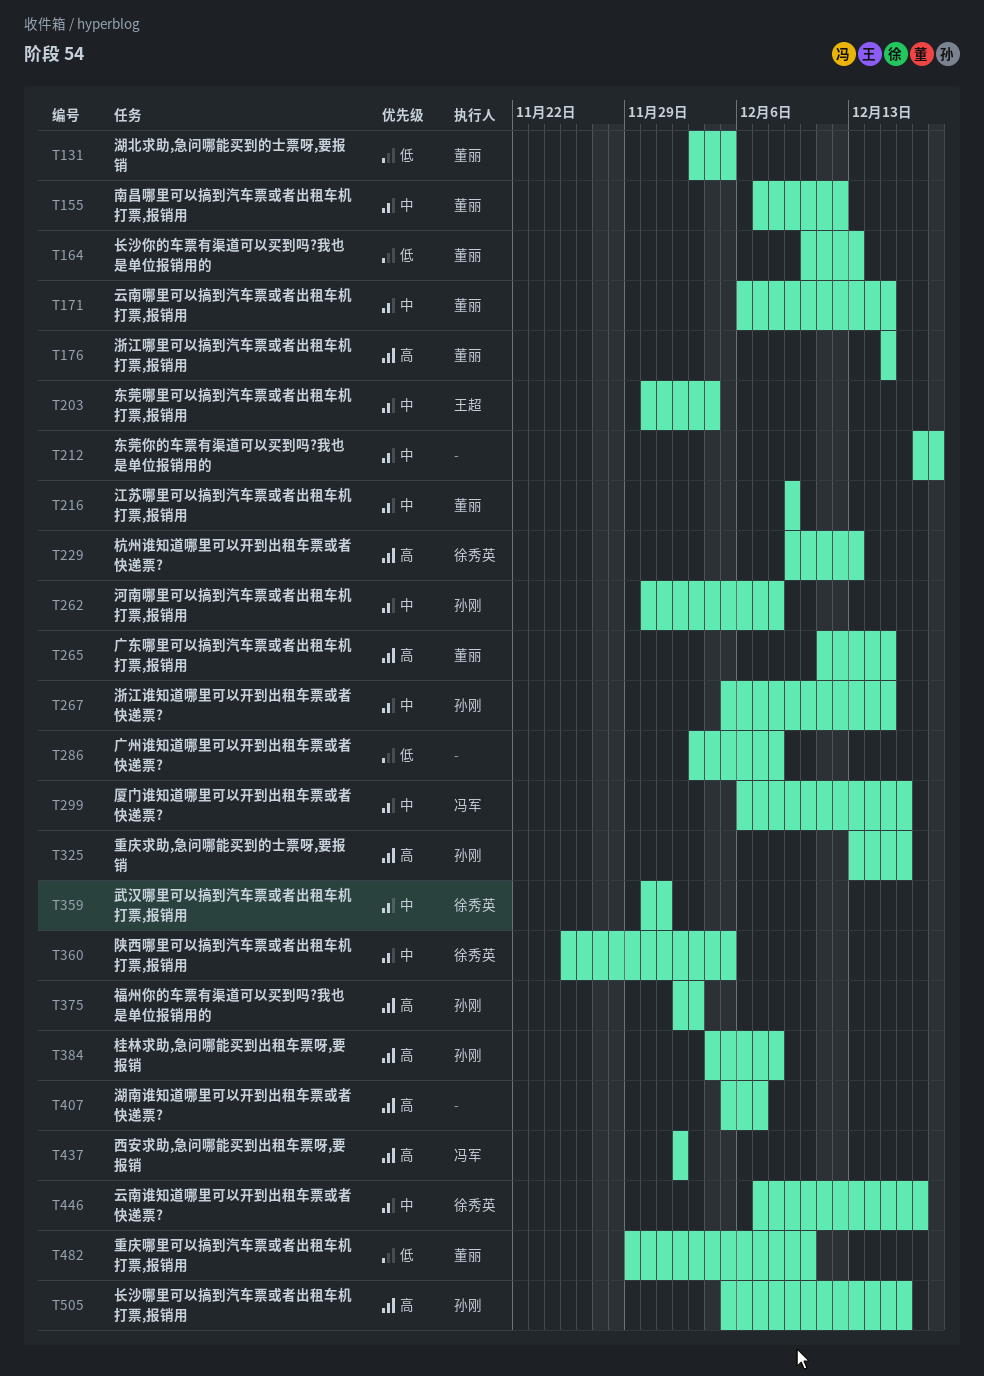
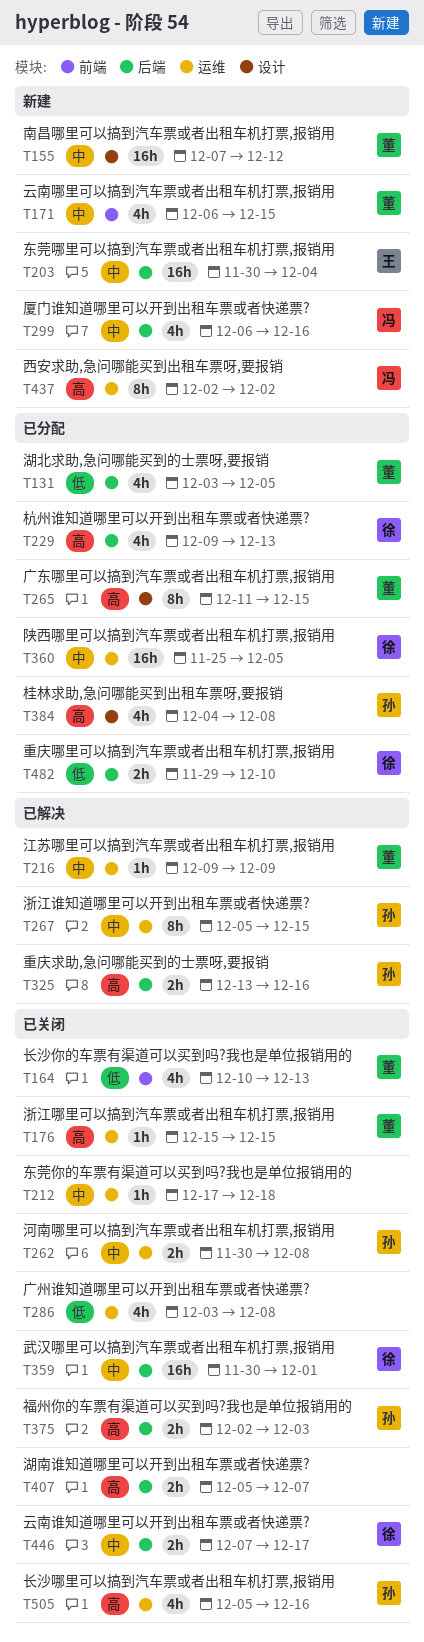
T482, owner: 董丽 -> 徐秀英

